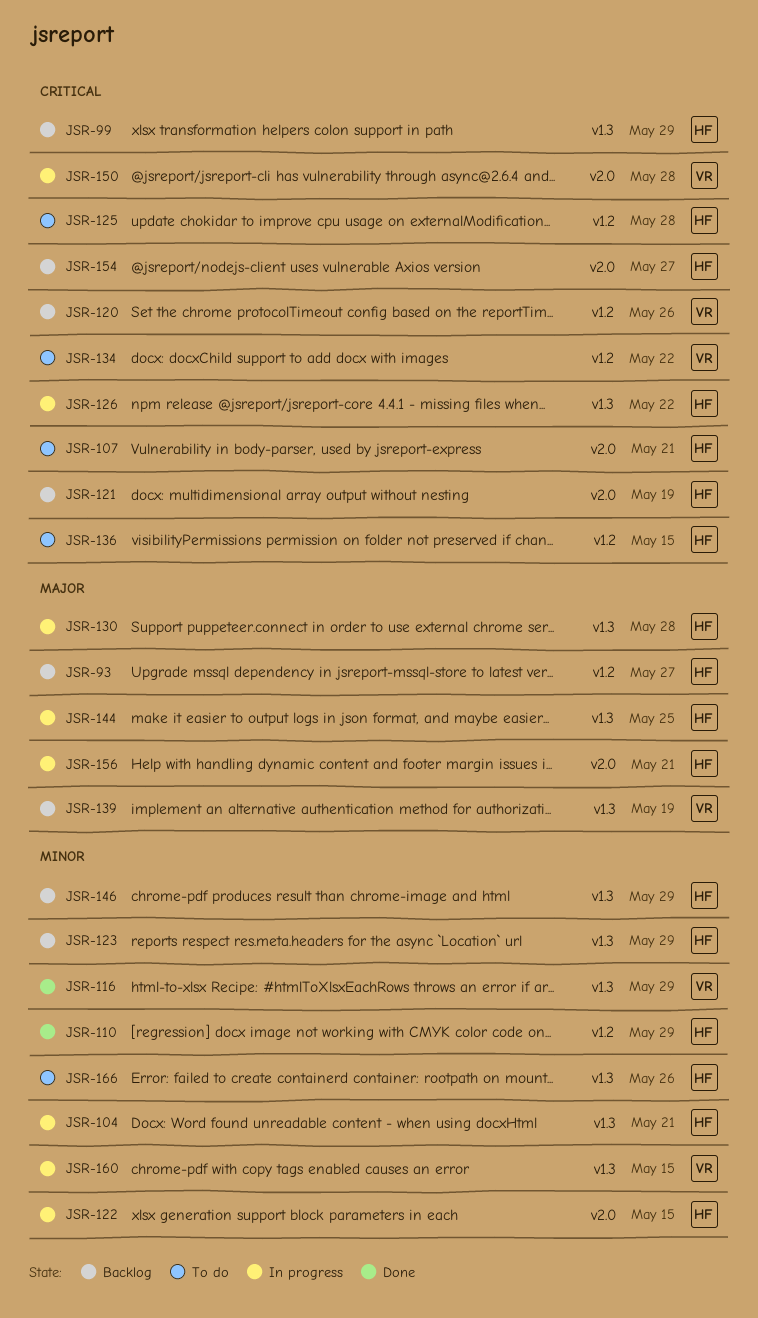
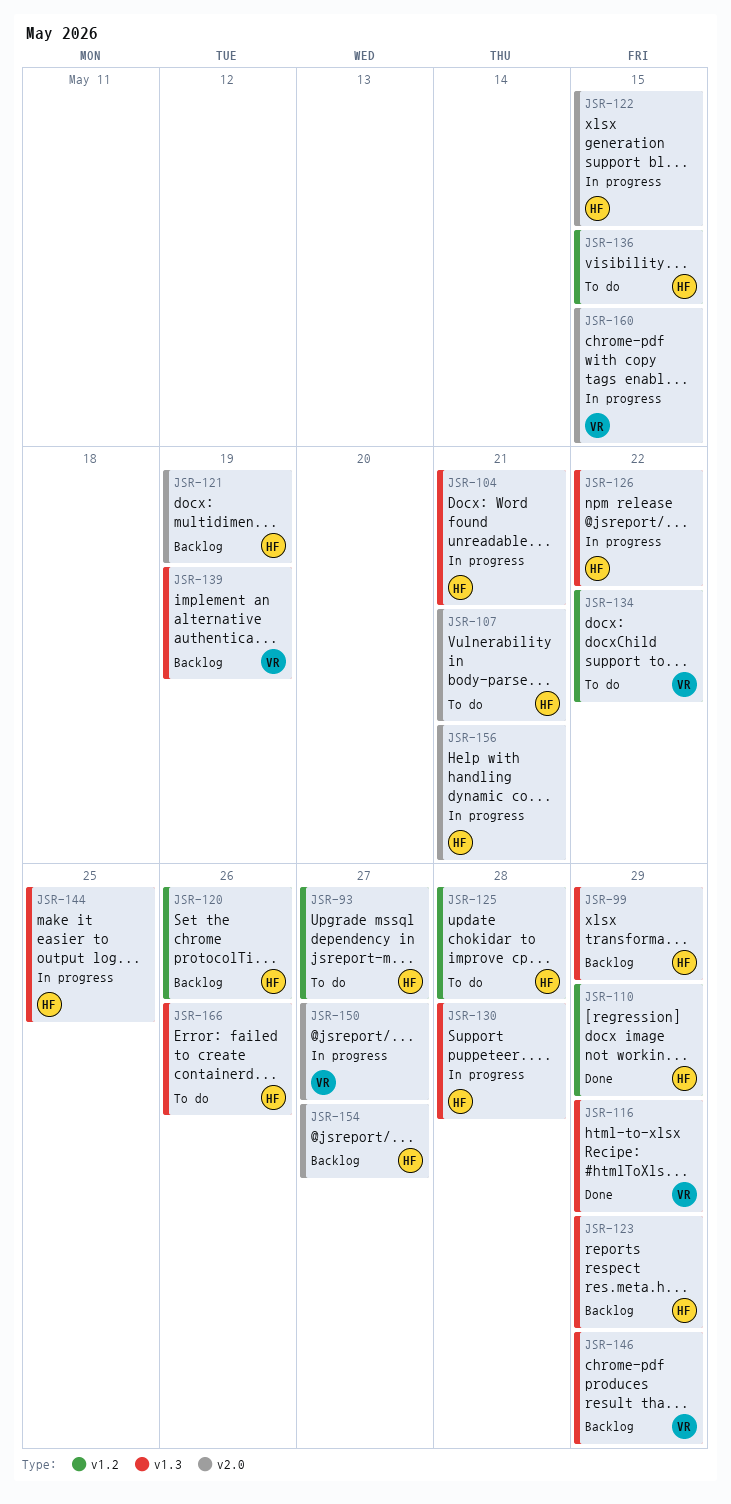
JSR-93, status: Backlog -> To do
JSR-120, owner: VR -> HF
JSR-146, owner: HF -> VR
JSR-150, due: May 28 -> May 27
JSR-160, label: v1.3 -> v2.0

